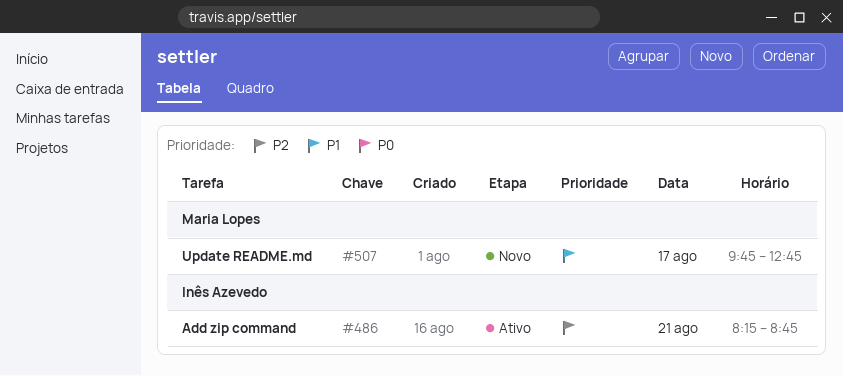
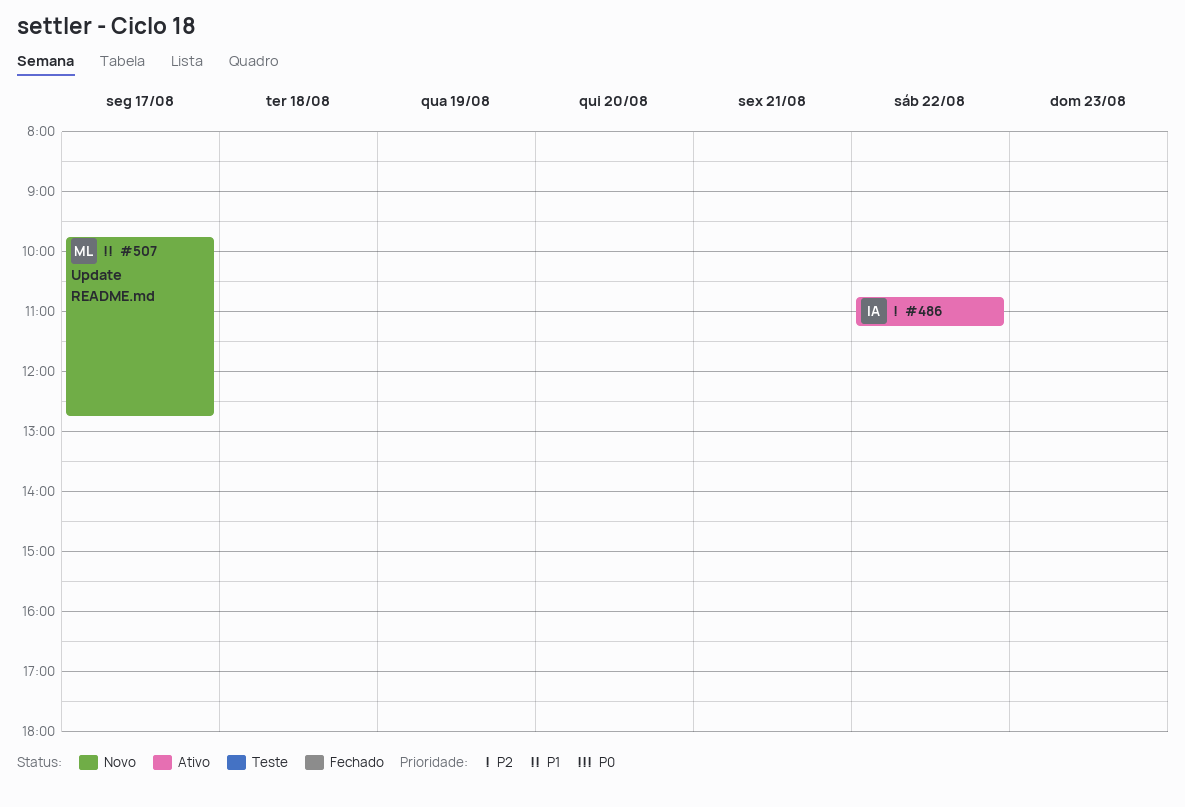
#486, day: Aug 21 -> Aug 22
#486, begins: 08:15 -> 10:45
#486, ends: 08:45 -> 11:15

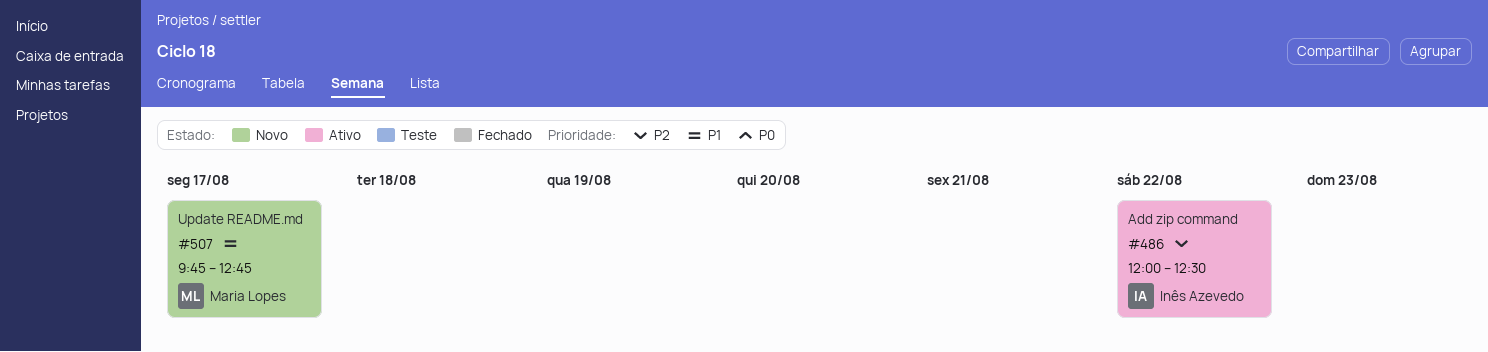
#486, begins: 10:45 -> 12:00
#486, ends: 11:15 -> 12:30

